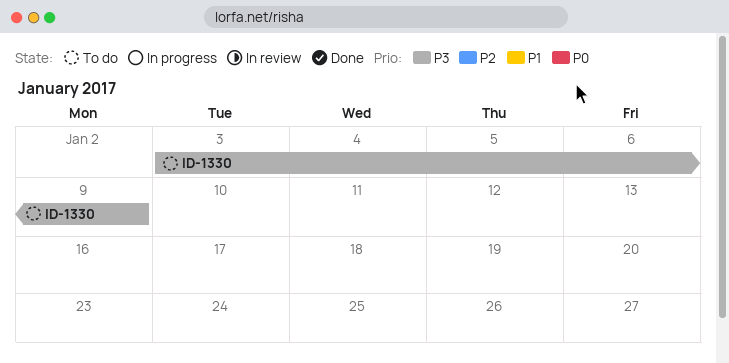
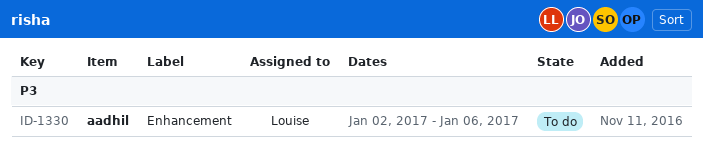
ID-1330, start: Jan 3 -> Jan 2
ID-1330, due: Jan 9 -> Jan 6

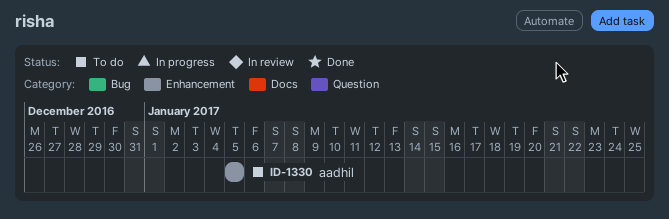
ID-1330, start: Jan 2 -> Jan 5
ID-1330, due: Jan 6 -> Jan 5

